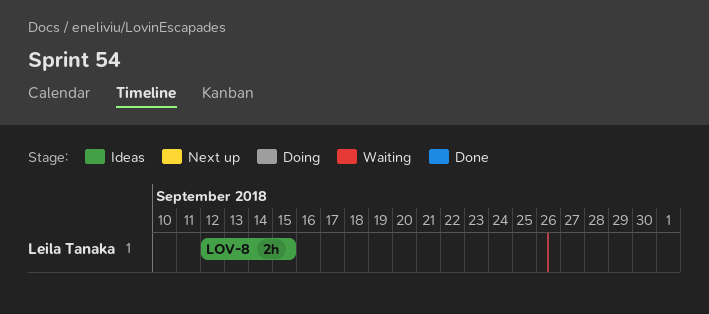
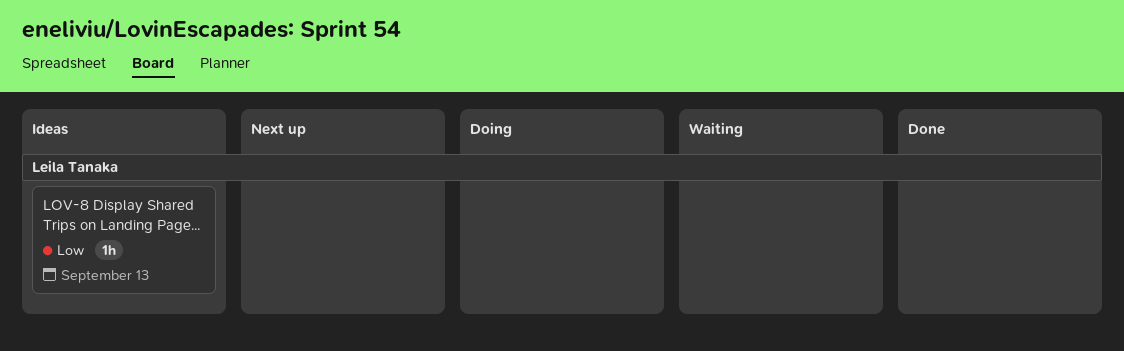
LOV-8, estimate: 2h -> 1h
LOV-8, due: Sep 15 -> Sep 13

